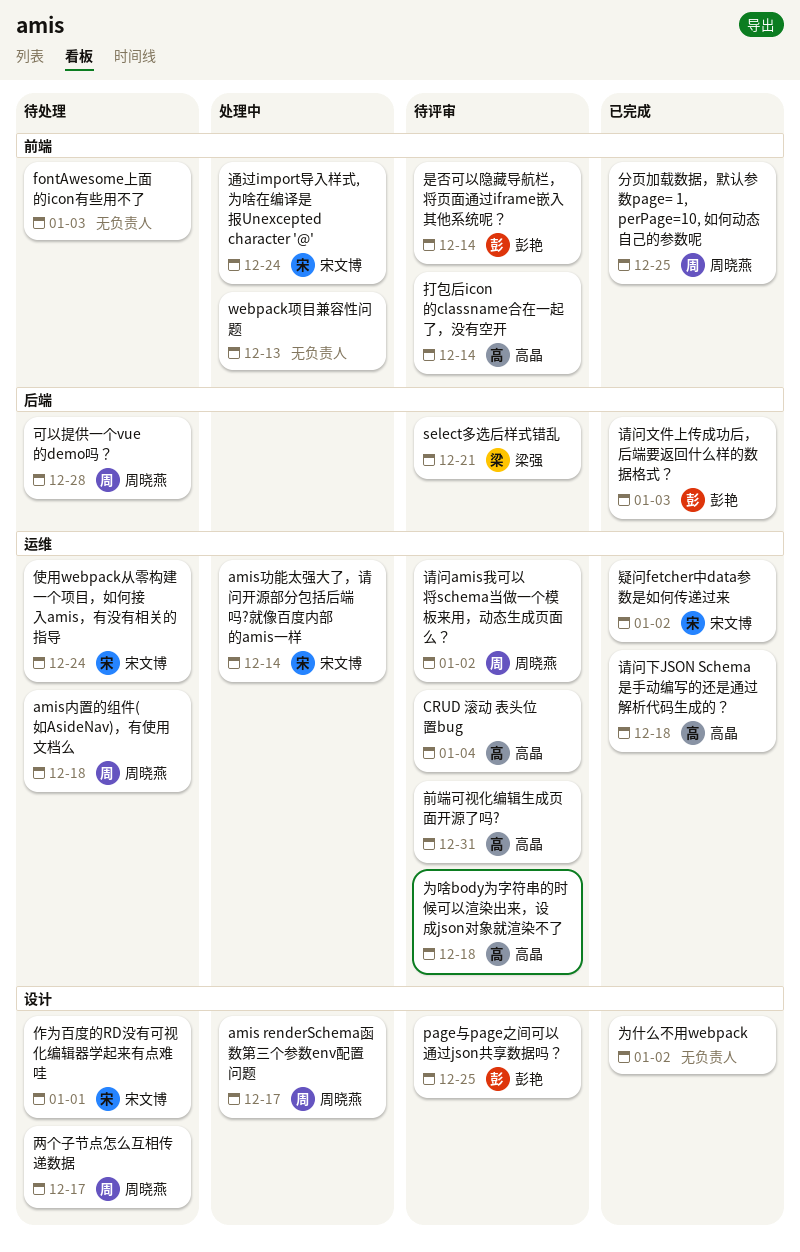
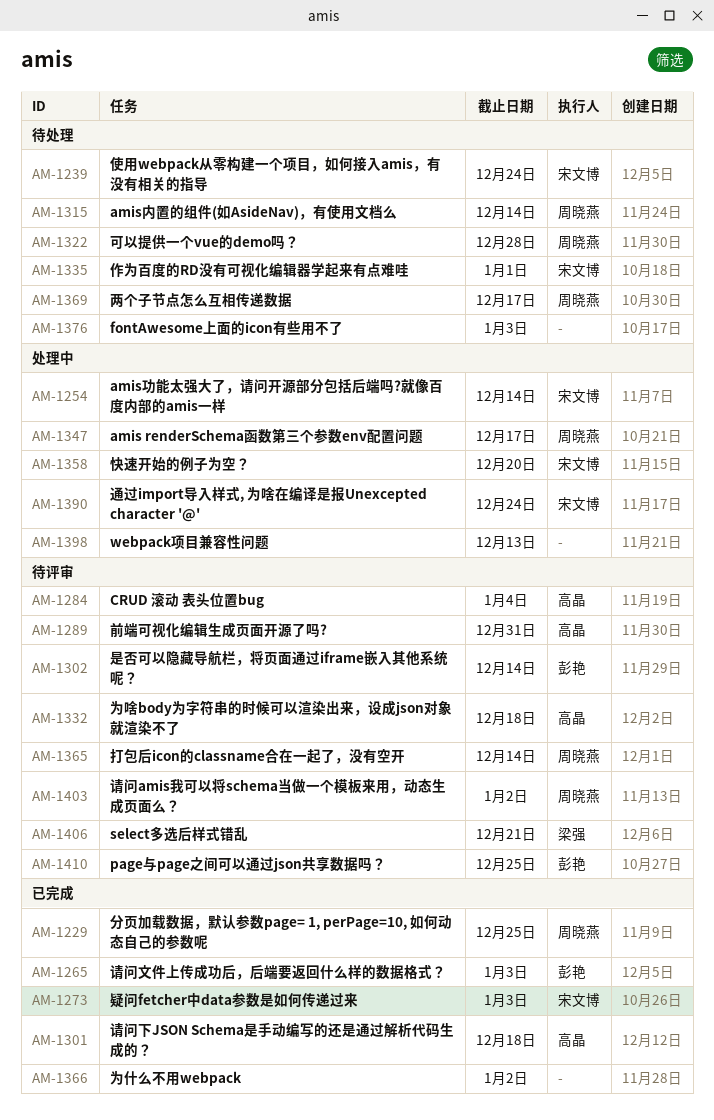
amis内置的组件(如AsideNav)，有使用文档么, due: Dec 18 -> Dec 14
快速开始的例子为空？: none -> present
打包后icon的classname合在一起了，没有空开, owner: 高晶 -> 周晓燕
疑问fetcher中data参数是如何传递过来, due: Jan 2 -> Jan 3

